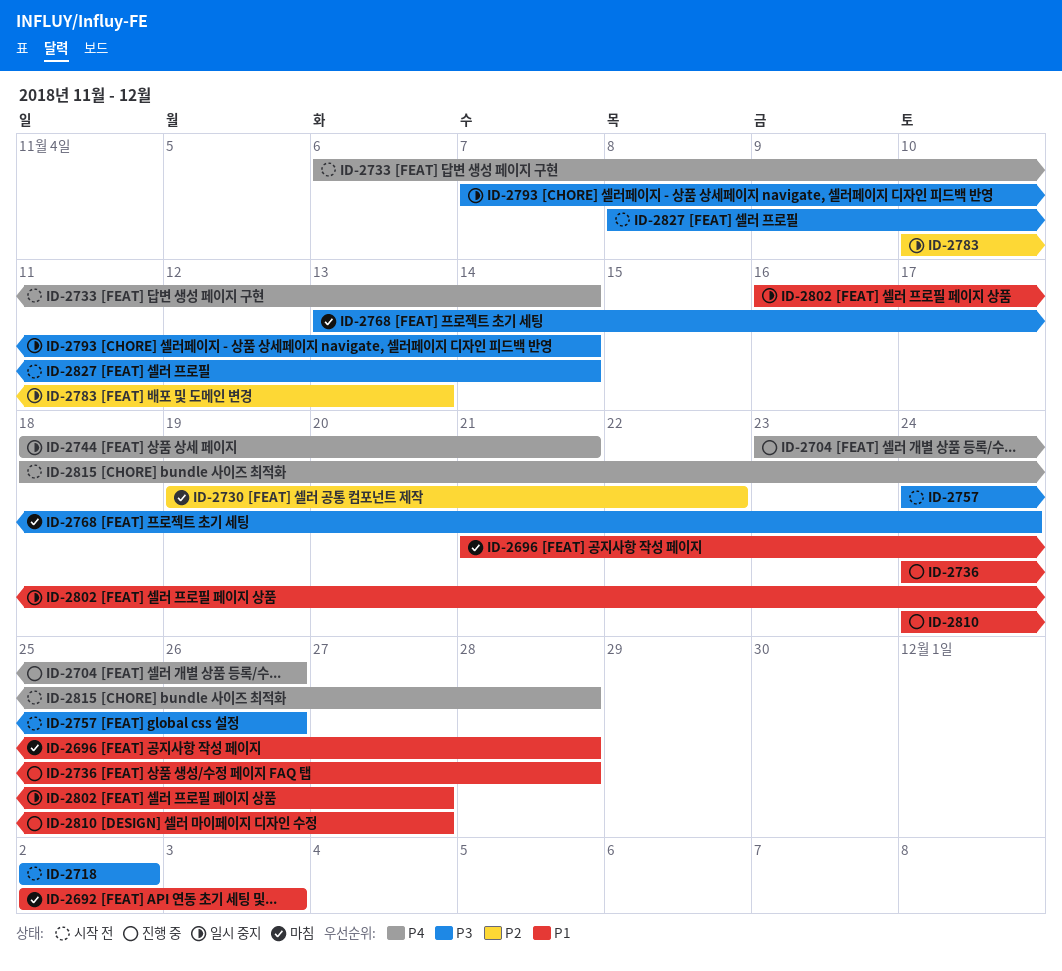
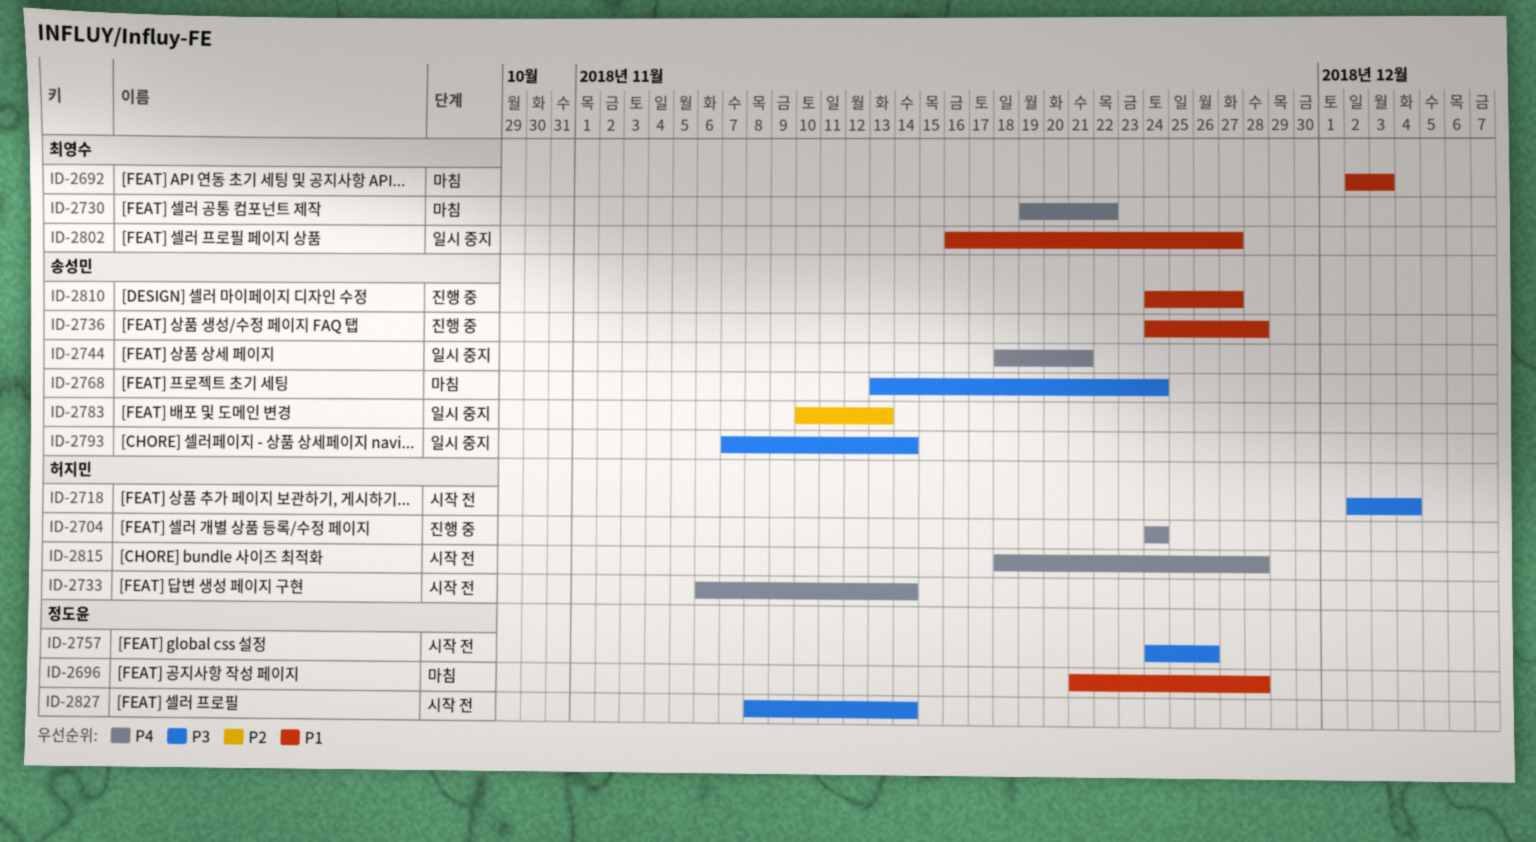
ID-2704, start: Nov 23 -> Nov 24
ID-2704, due: Nov 26 -> Nov 24
ID-2718, due: Dec 2 -> Dec 4
ID-2730, priority: P2 -> P4

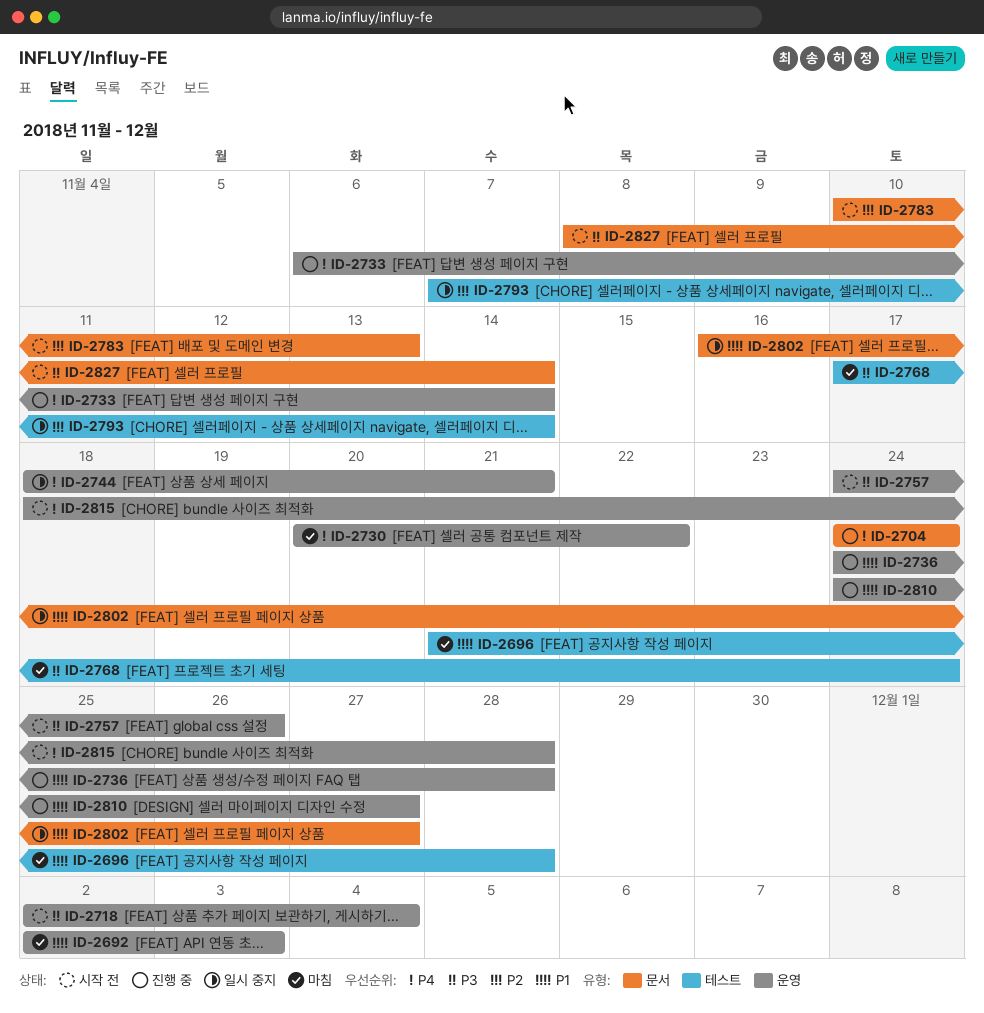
ID-2730, start: Nov 19 -> Nov 20
ID-2733, status: 시작 전 -> 진행 중
ID-2768, start: Nov 13 -> Nov 17
ID-2783, status: 일시 중지 -> 시작 전
ID-2793, priority: P3 -> P2

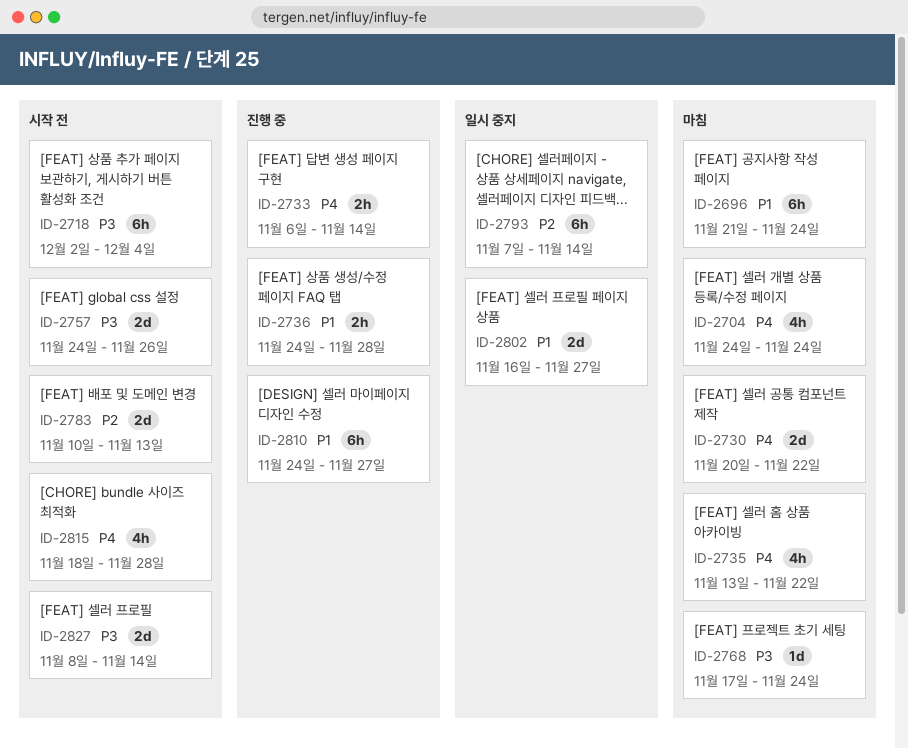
ID-2692: present -> none
ID-2696, due: Nov 28 -> Nov 24
ID-2704, status: 진행 중 -> 마침
ID-2735: none -> present
ID-2744: present -> none

